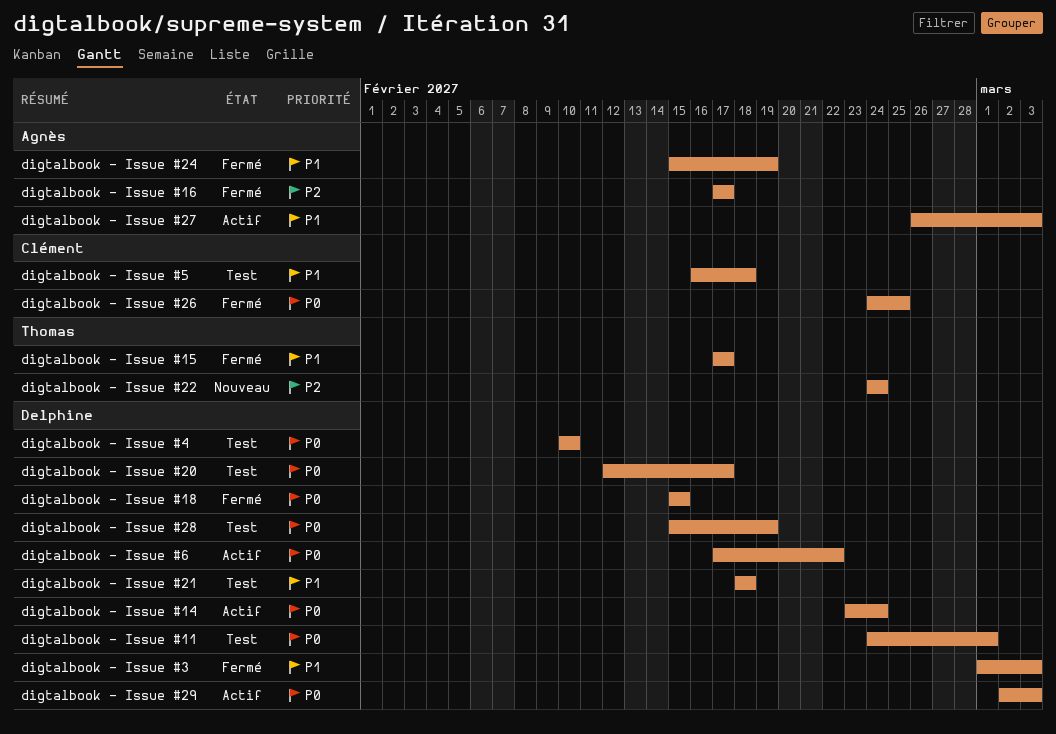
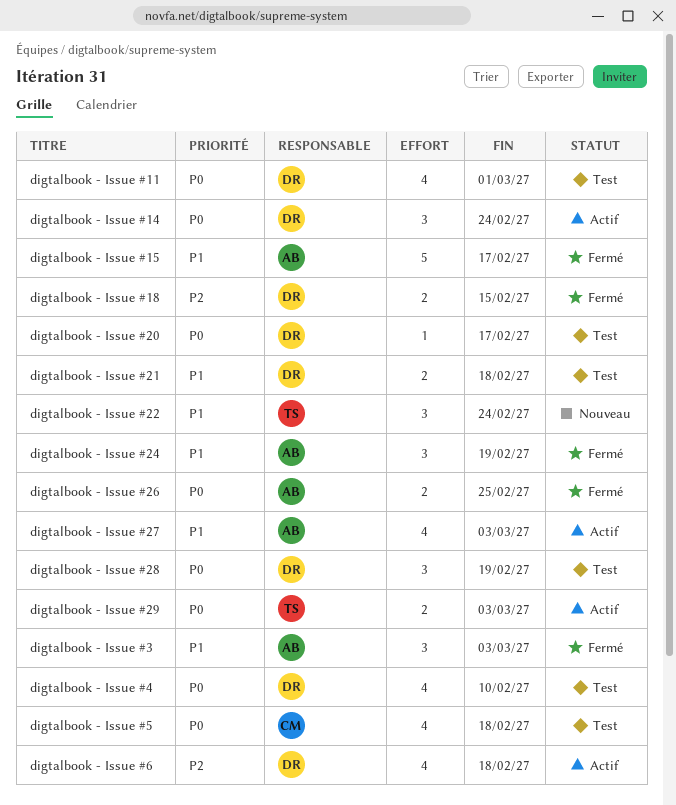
digtalbook - Issue #15, owner: Thomas -> Agnès
digtalbook - Issue #16: present -> none
digtalbook - Issue #18, priority: P0 -> P2
digtalbook - Issue #22, priority: P2 -> P1
digtalbook - Issue #26, owner: Clément -> Agnès
digtalbook - Issue #29, owner: Delphine -> Thomas
digtalbook - Issue #3, owner: Delphine -> Agnès
digtalbook - Issue #5, priority: P1 -> P0
digtalbook - Issue #6, priority: P0 -> P2
digtalbook - Issue #6, due: Feb 22 -> Feb 18

